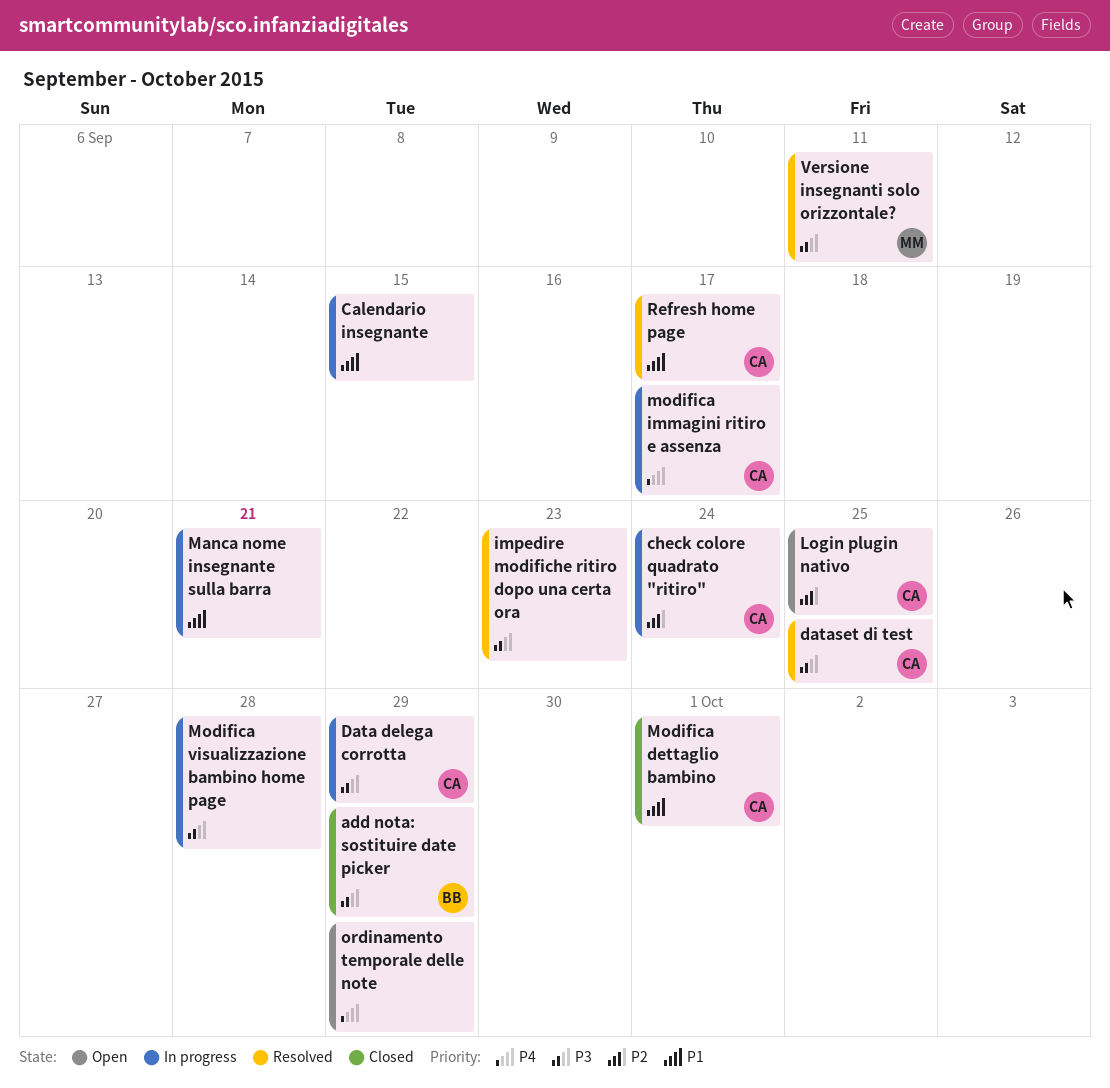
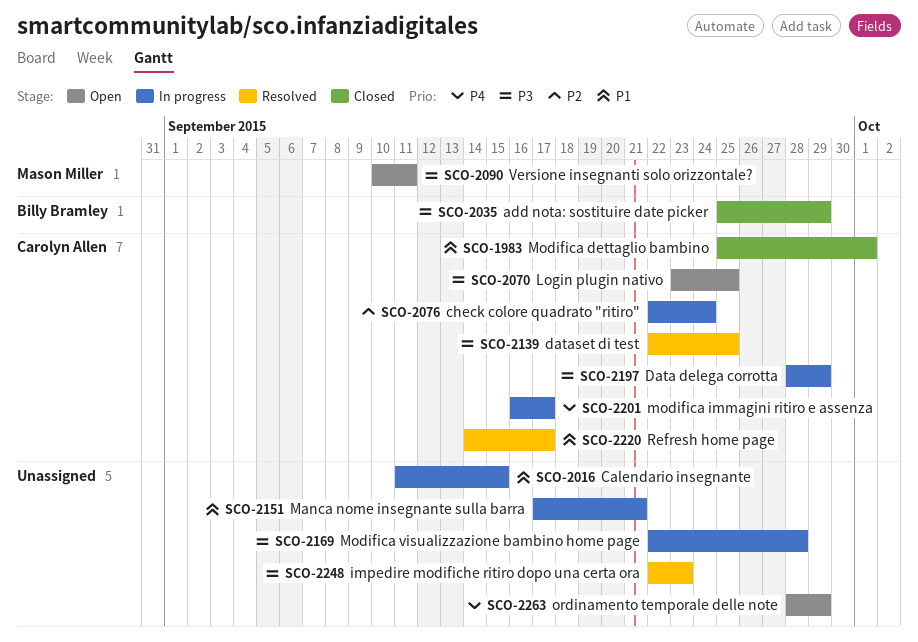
Login plugin nativo, priority: P2 -> P3
Versione insegnanti solo orizzontale?, status: Resolved -> Open

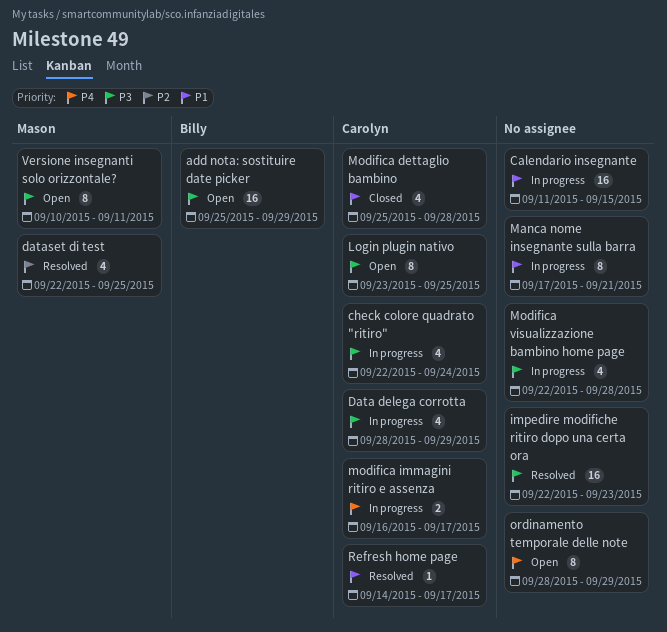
add nota: sostituire date picker, status: Closed -> Open
check colore quadrato "ritiro", priority: P2 -> P3
dataset di test, owner: Carolyn Allen -> Mason Miller
dataset di test, priority: P3 -> P2
Modifica dettaglio bambino, due: Oct 1 -> Sep 28

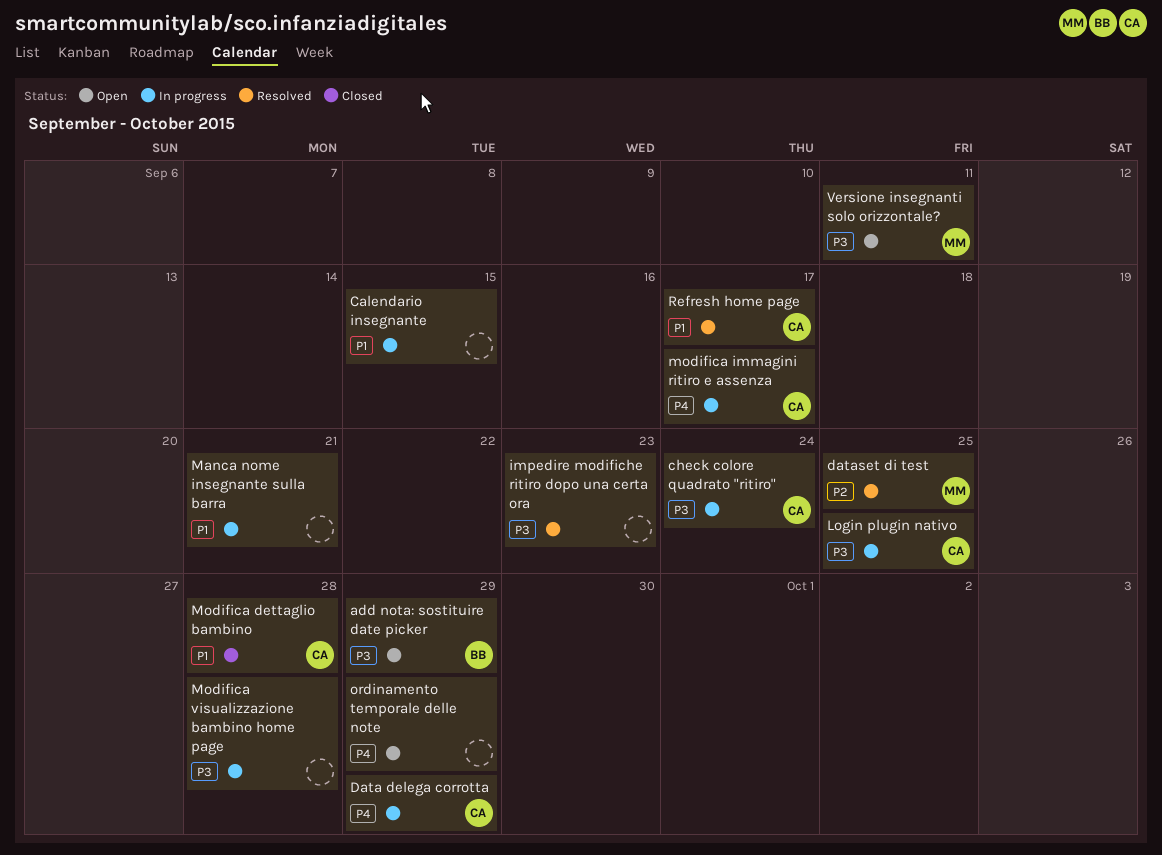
Data delega corrotta, priority: P3 -> P4
Login plugin nativo, status: Open -> In progress

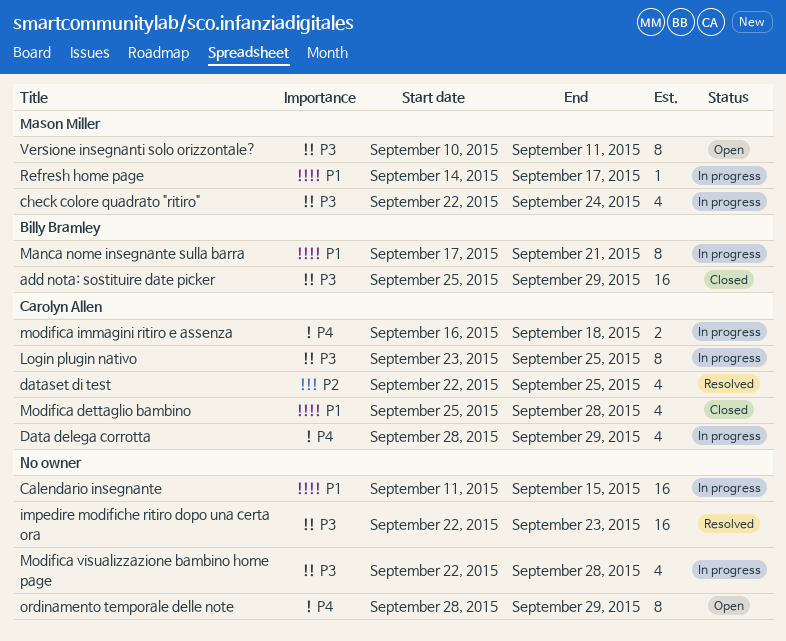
add nota: sostituire date picker, status: Open -> Closed
check colore quadrato "ritiro", owner: Carolyn Allen -> Mason Miller
dataset di test, owner: Mason Miller -> Carolyn Allen
Manca nome insegnante sulla barra, owner: none -> Billy Bramley
modifica immagini ritiro e assenza, due: Sep 17 -> Sep 18
Refresh home page, status: Resolved -> In progress
Refresh home page, owner: Carolyn Allen -> Mason Miller

